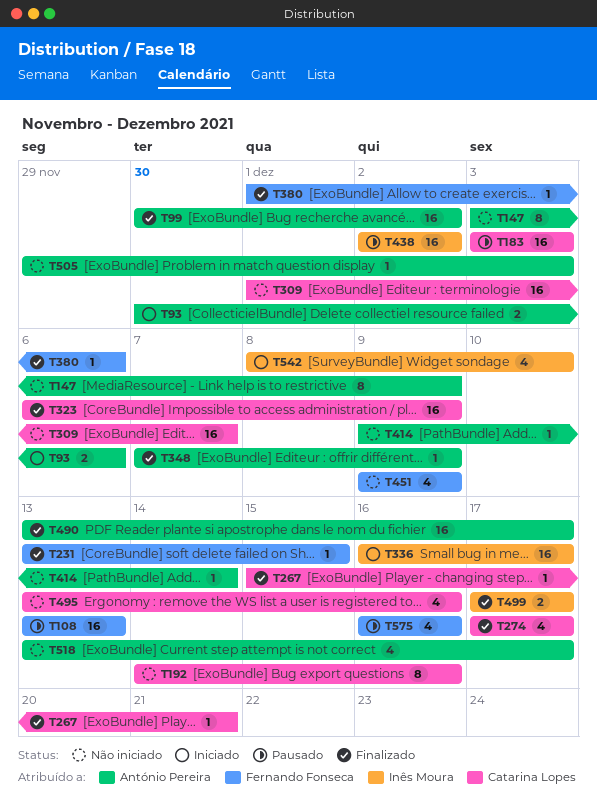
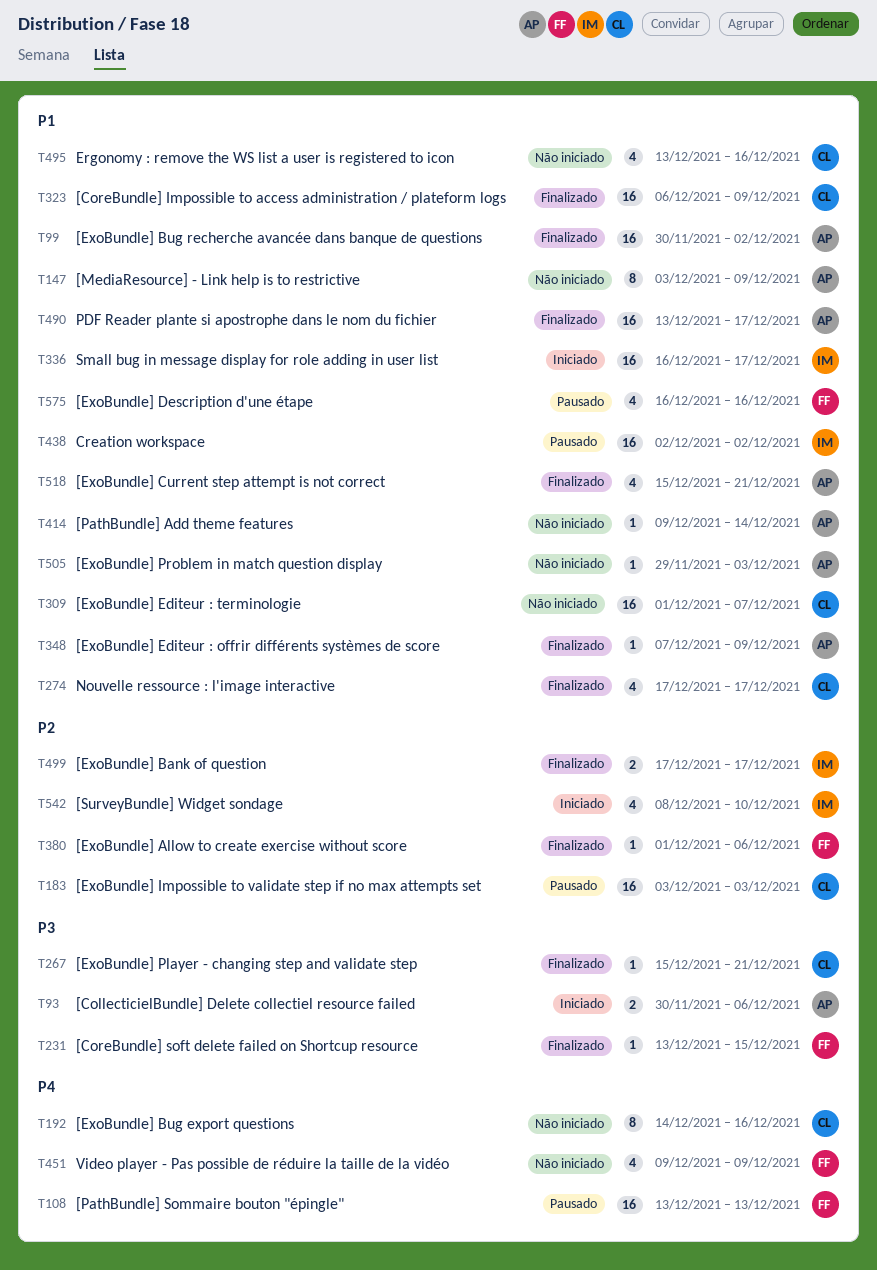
T518, status: Não iniciado -> Finalizado
T518, start: Dec 13 -> Dec 15
T518, due: Dec 17 -> Dec 21

